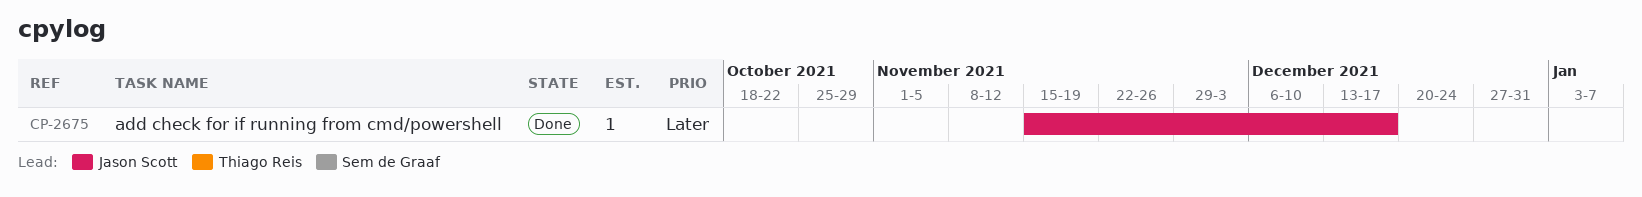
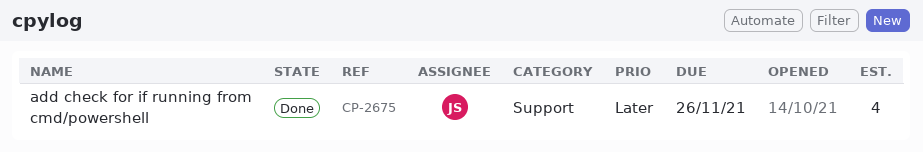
CP-2675, estimate: 1 -> 4
CP-2675, due: Dec 17 -> Nov 26

